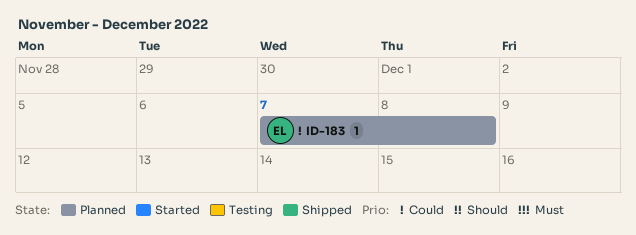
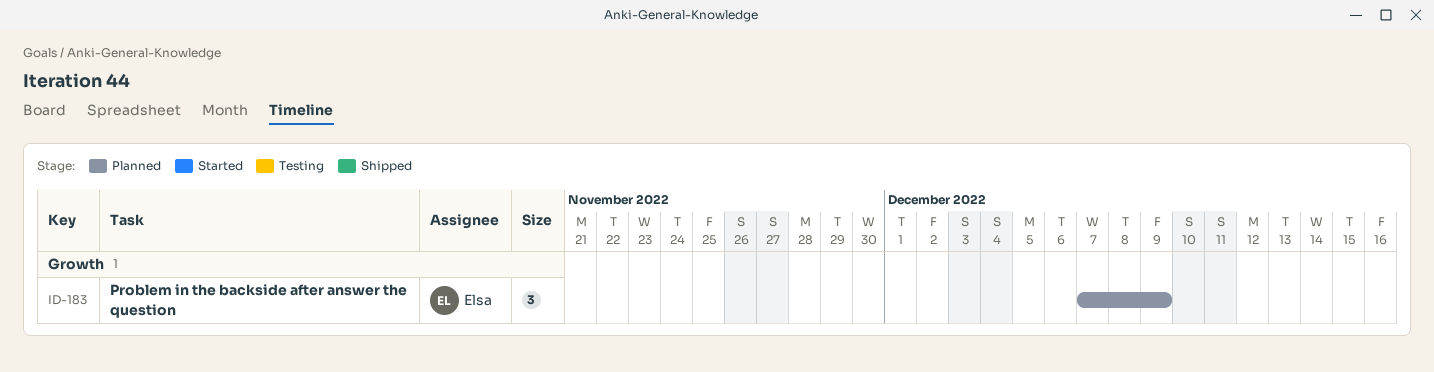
ID-183, estimate: 1 -> 3
ID-183, due: Dec 8 -> Dec 9

